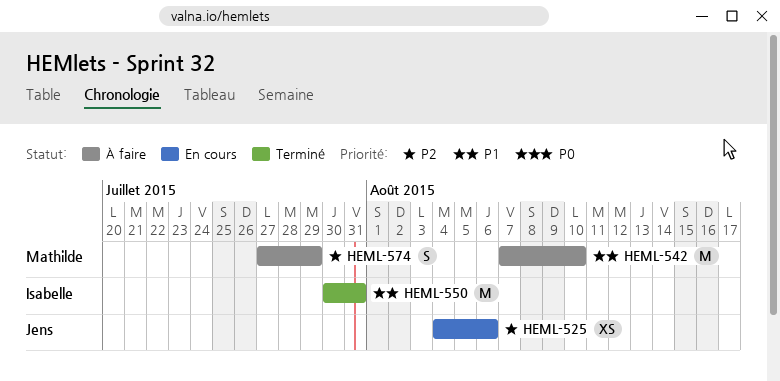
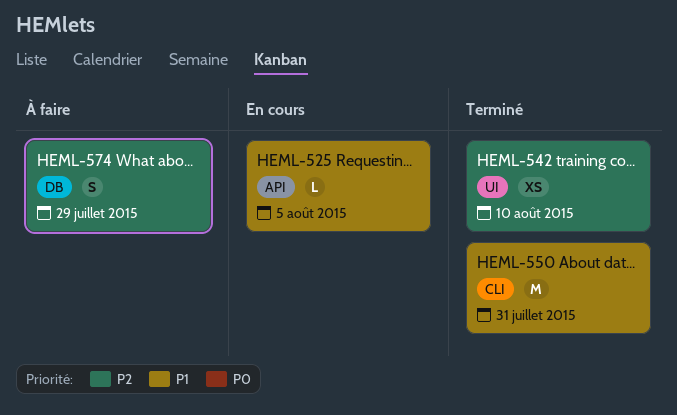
HEML-525, priority: P2 -> P1
HEML-525, estimate: XS -> L
HEML-525, due: Aug 6 -> Aug 5
HEML-542, status: À faire -> Terminé
HEML-542, priority: P1 -> P2
HEML-542, estimate: M -> XS

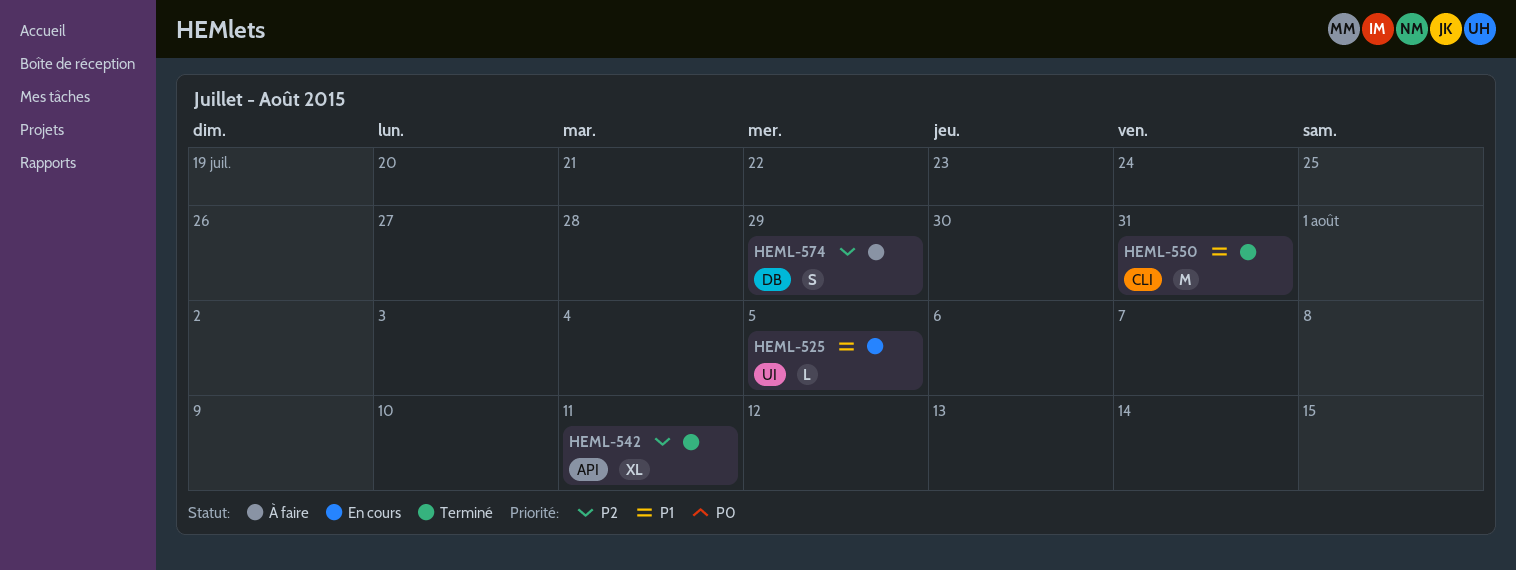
HEML-525, label: API -> UI
HEML-542, label: UI -> API
HEML-542, estimate: XS -> XL
HEML-542, due: Aug 10 -> Aug 11

